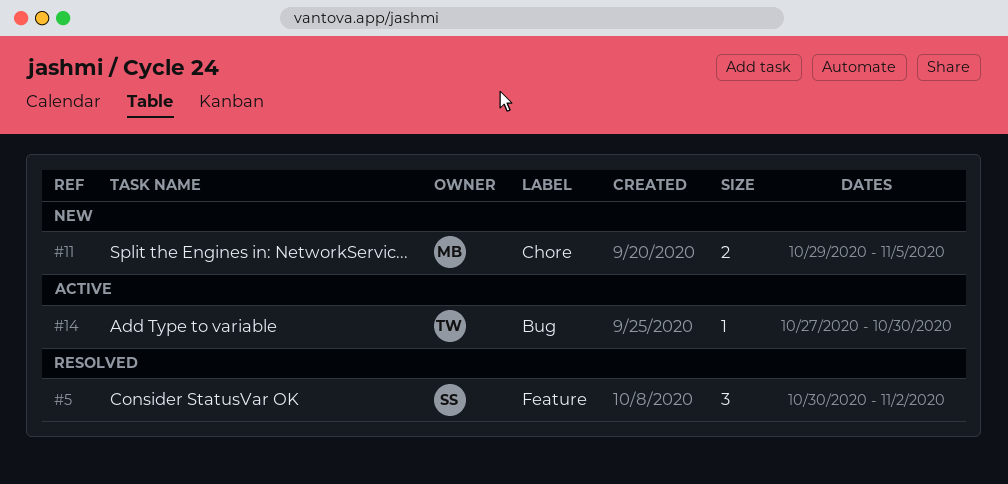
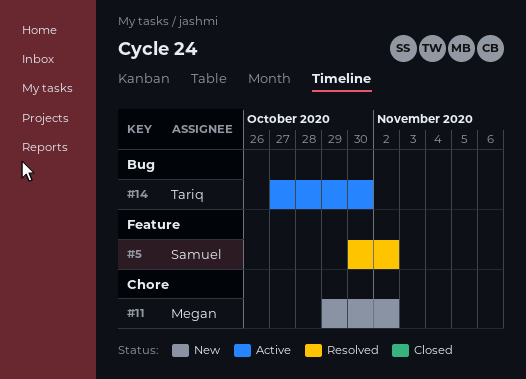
#11, due: Nov 5 -> Nov 2

